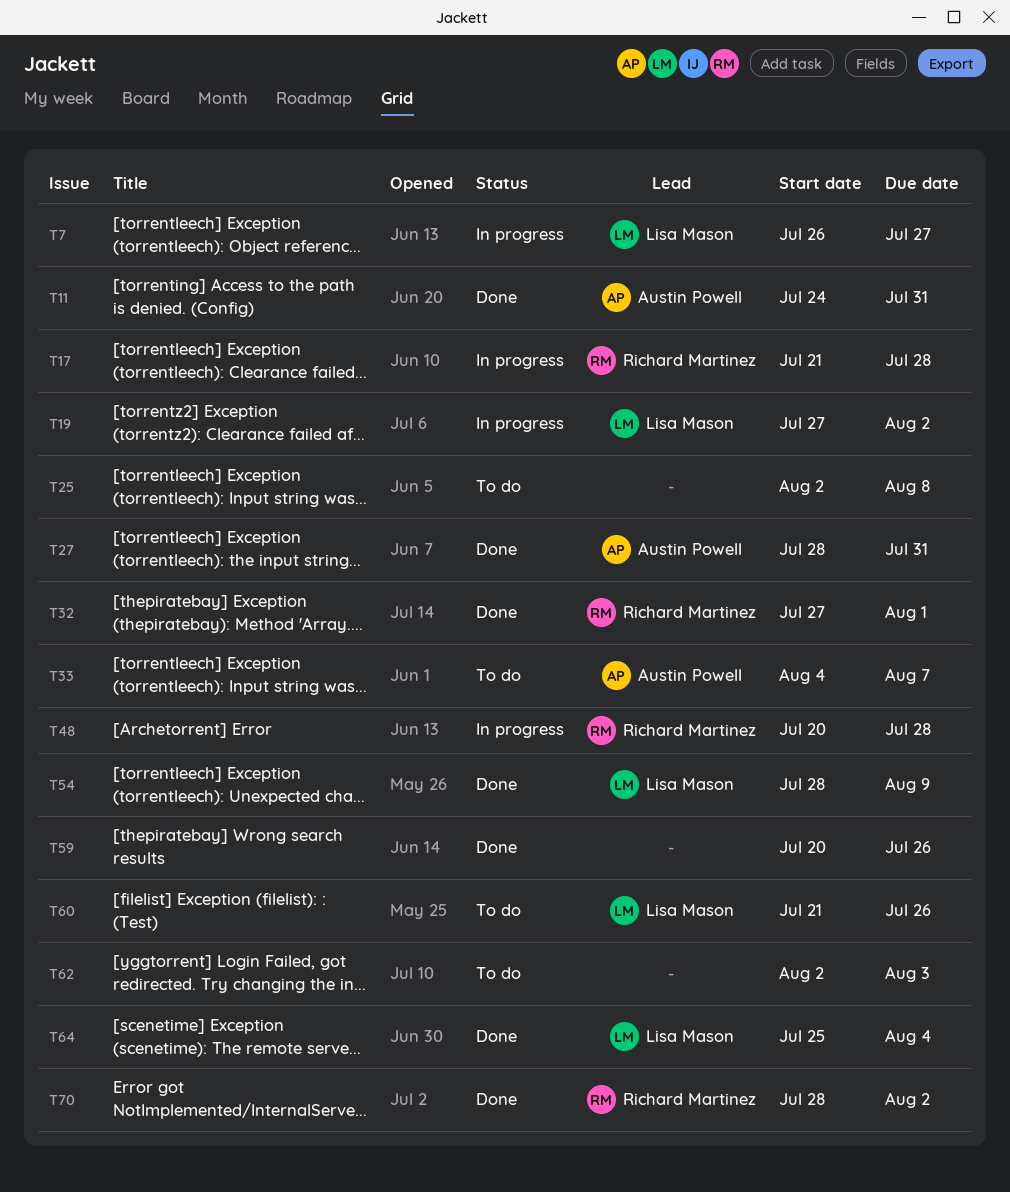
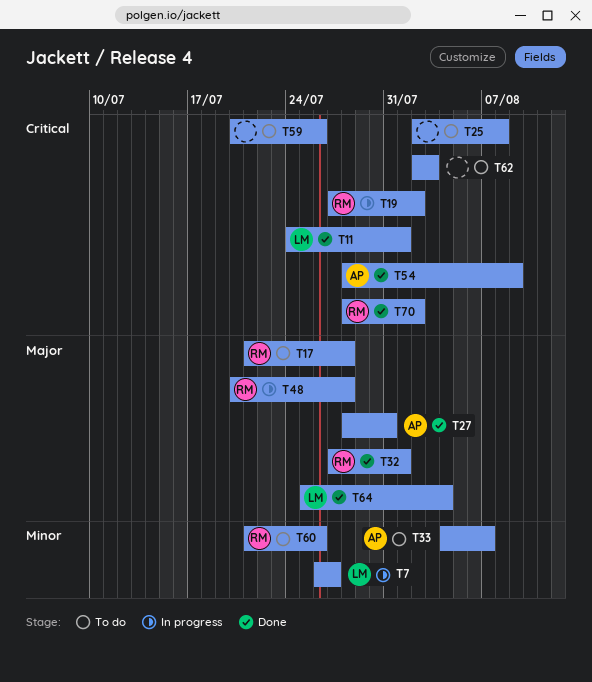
T11, owner: Austin Powell -> Lisa Mason
T11, due: Jul 31 -> Aug 1
T17, status: In progress -> To do
T19, owner: Lisa Mason -> Richard Martinez
T54, owner: Lisa Mason -> Austin Powell
T59, status: Done -> To do
T60, owner: Lisa Mason -> Richard Martinez

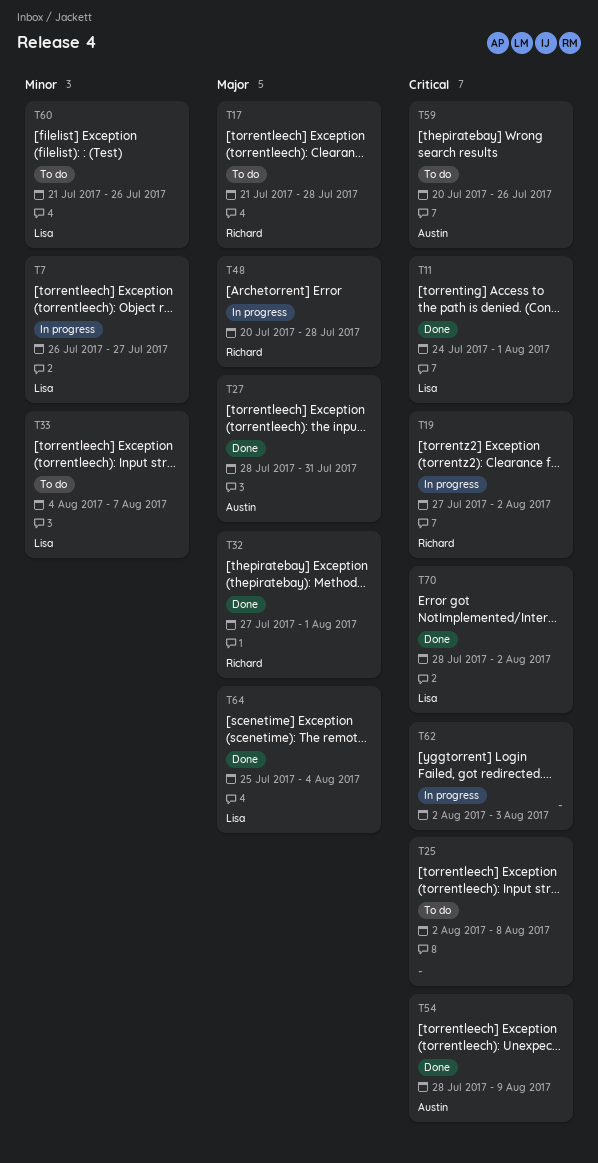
T33, owner: Austin -> Lisa
T59, owner: none -> Austin
T60, owner: Richard -> Lisa
T62, status: To do -> In progress
T70, owner: Richard -> Lisa

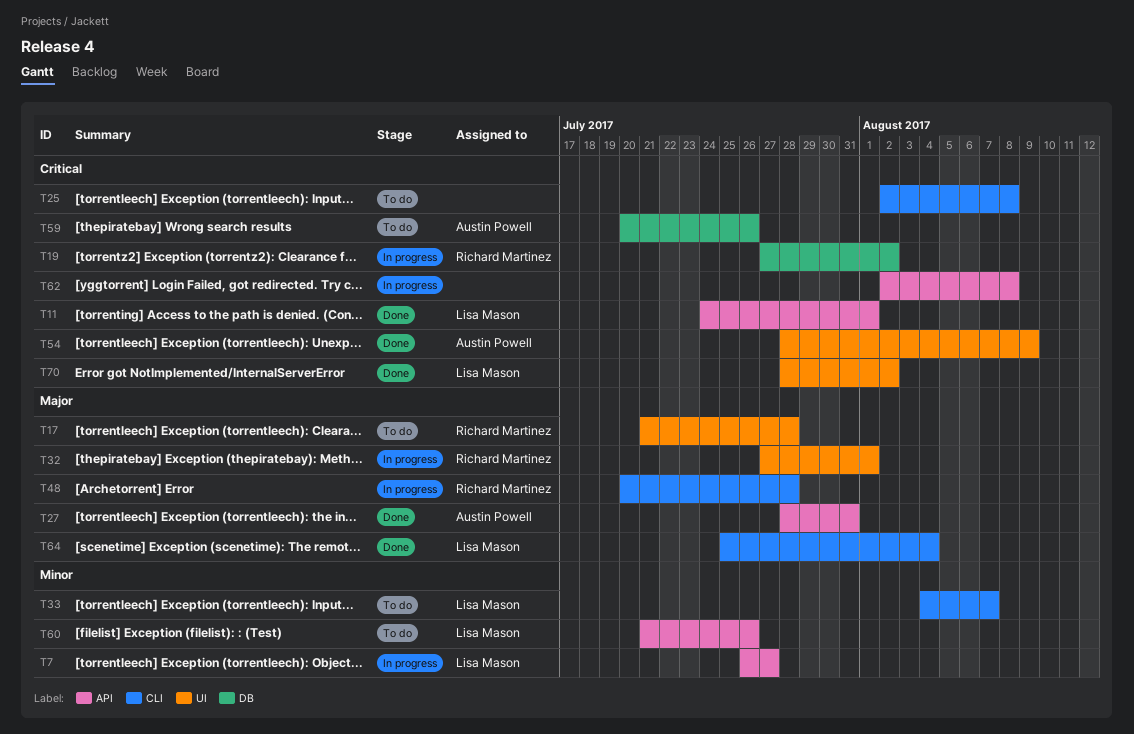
T32, status: Done -> In progress
T62, due: Aug 3 -> Aug 8

